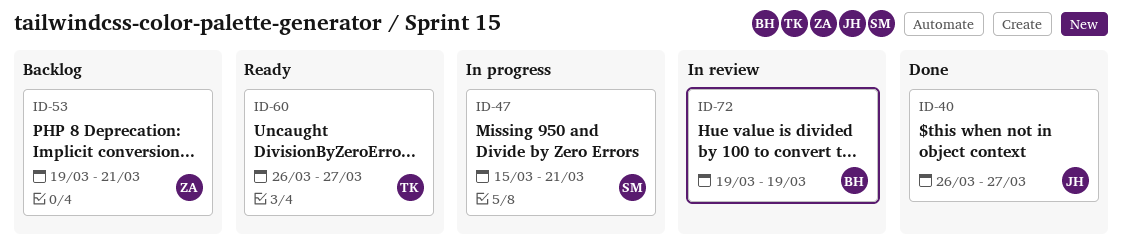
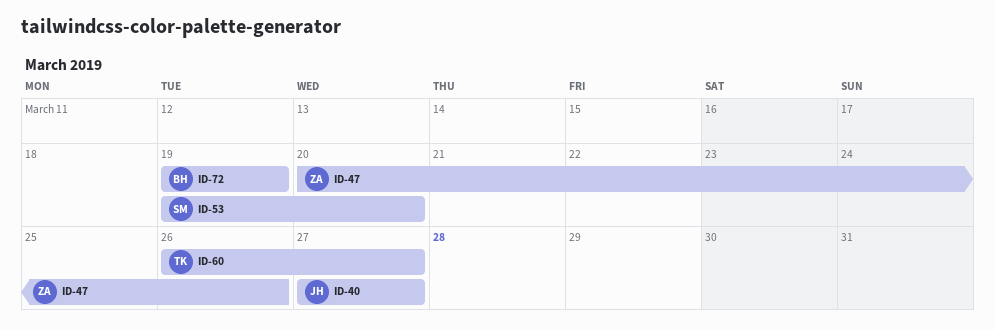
ID-40, start: Mar 26 -> Mar 27
ID-47, owner: SM -> ZA
ID-47, start: Mar 15 -> Mar 20
ID-47, due: Mar 21 -> Mar 26
ID-53, owner: ZA -> SM
ID-53, due: Mar 21 -> Mar 20

